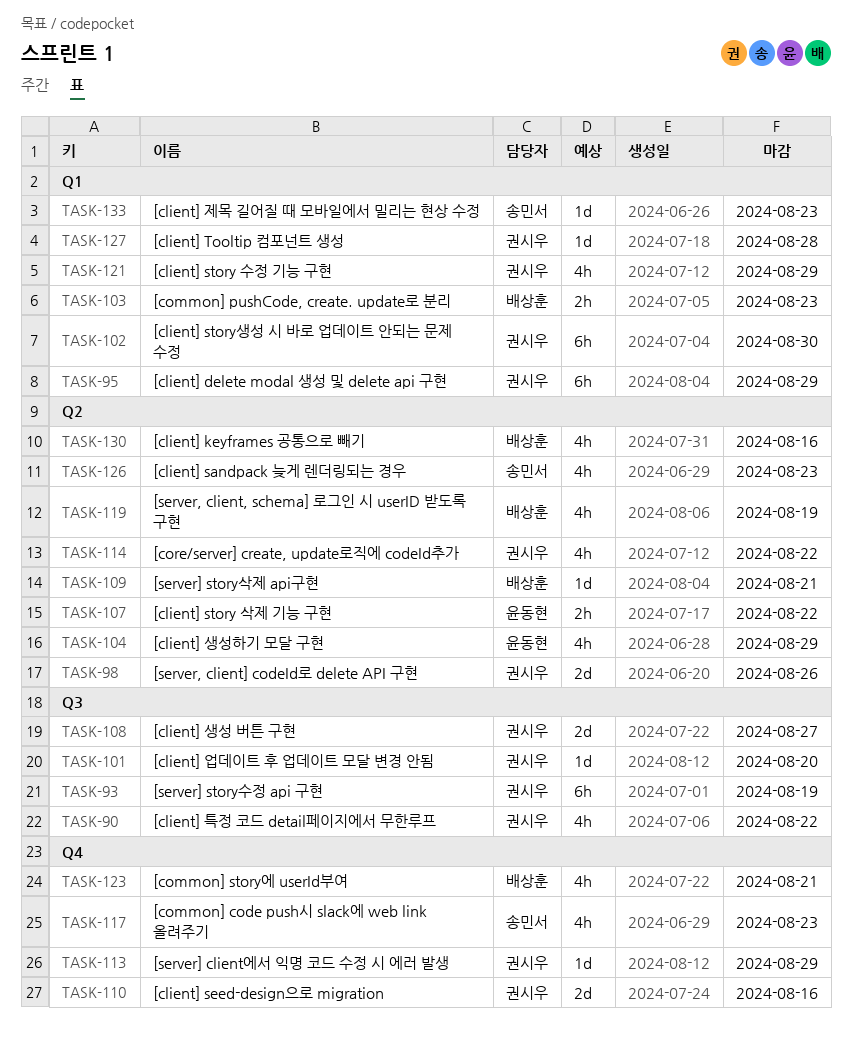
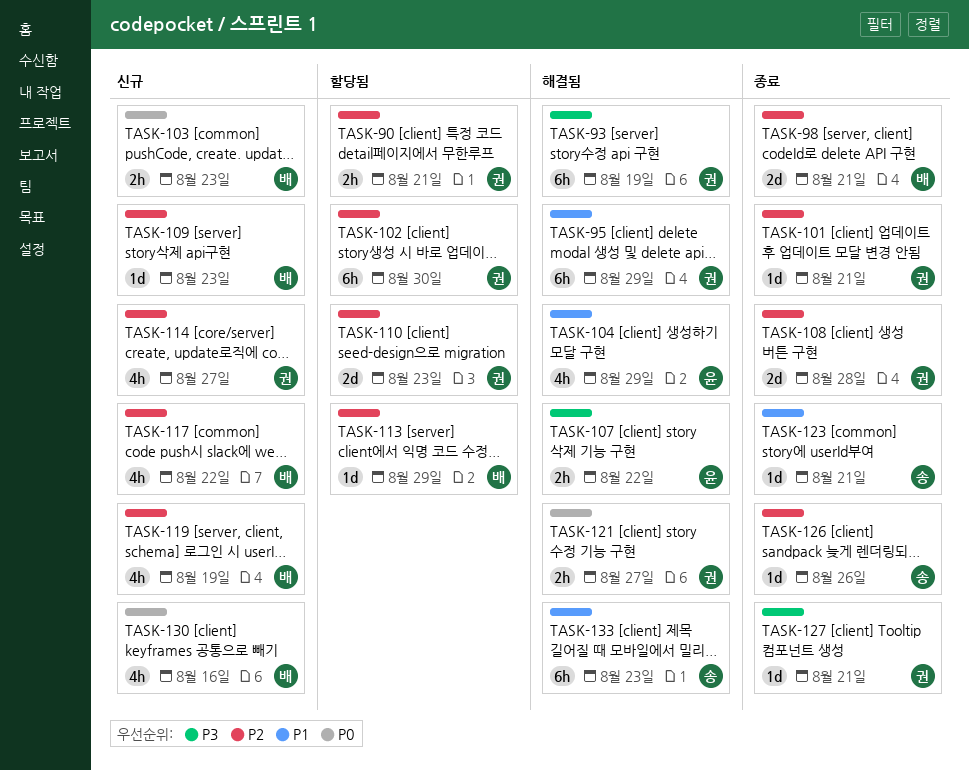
TASK-90, estimate: 4h -> 2h
TASK-90, due: Aug 22 -> Aug 21
TASK-98, owner: 권시우 -> 배상훈
TASK-98, due: Aug 26 -> Aug 21
TASK-101, due: Aug 20 -> Aug 21
TASK-108, due: Aug 27 -> Aug 28
TASK-109, due: Aug 21 -> Aug 23
TASK-110, due: Aug 16 -> Aug 23
TASK-113, owner: 권시우 -> 배상훈
TASK-114, due: Aug 22 -> Aug 27
TASK-117, owner: 송민서 -> 배상훈
TASK-117, due: Aug 23 -> Aug 22
TASK-121, estimate: 4h -> 2h
TASK-121, due: Aug 29 -> Aug 27
TASK-123, owner: 배상훈 -> 송민서
TASK-123, estimate: 4h -> 1d
TASK-126, estimate: 4h -> 1d
TASK-126, due: Aug 23 -> Aug 26
TASK-127, due: Aug 28 -> Aug 21
TASK-133, estimate: 1d -> 6h

